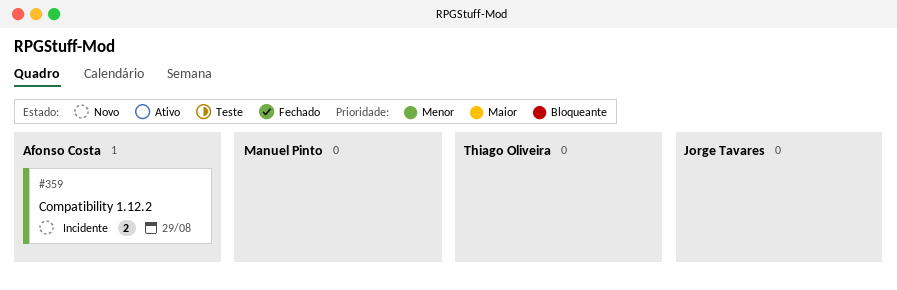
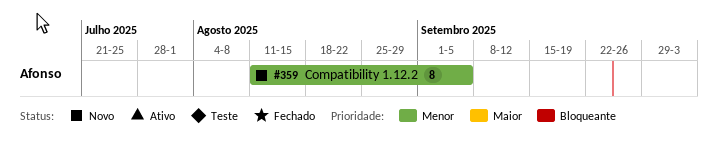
#359, estimate: 2 -> 8
#359, due: Aug 29 -> Sep 5

